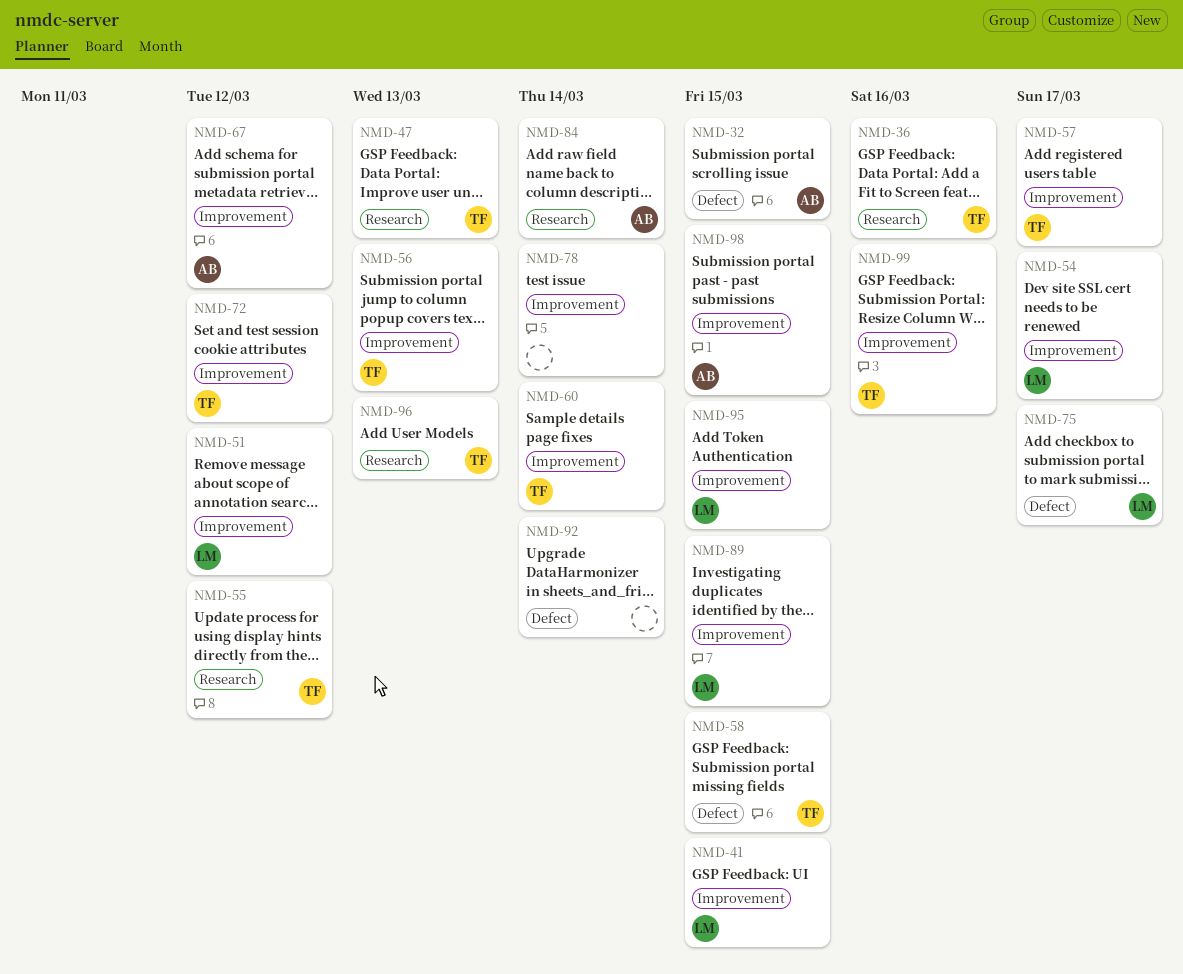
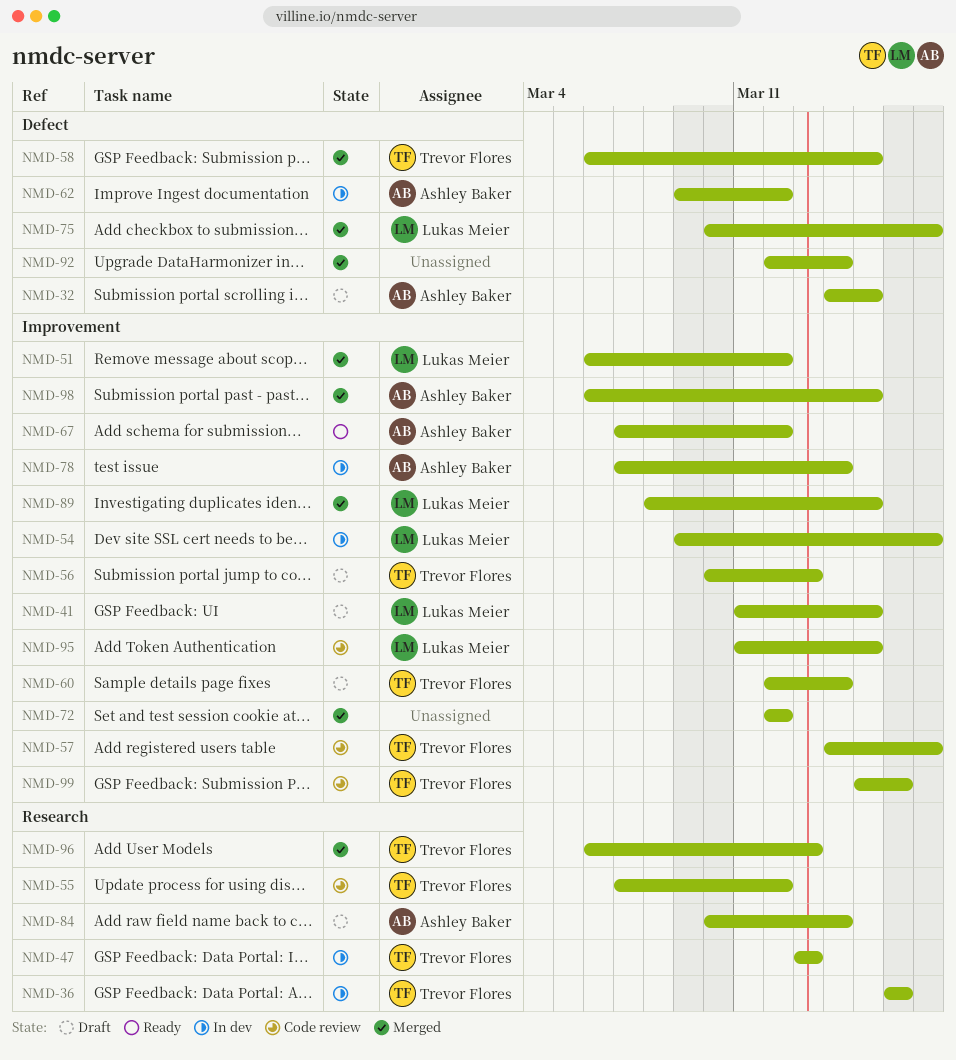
NMD-62: none -> present
NMD-72, owner: Trevor Flores -> none
NMD-78, owner: none -> Ashley Baker

